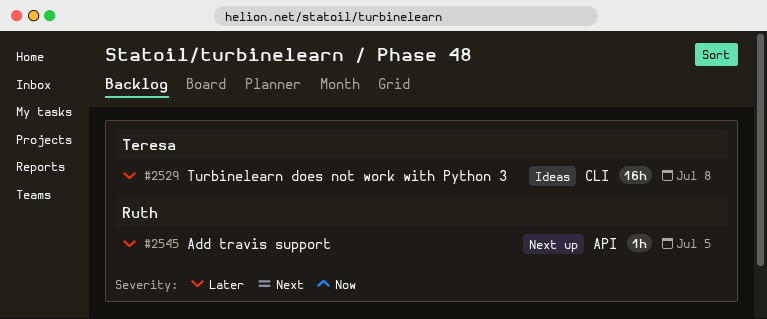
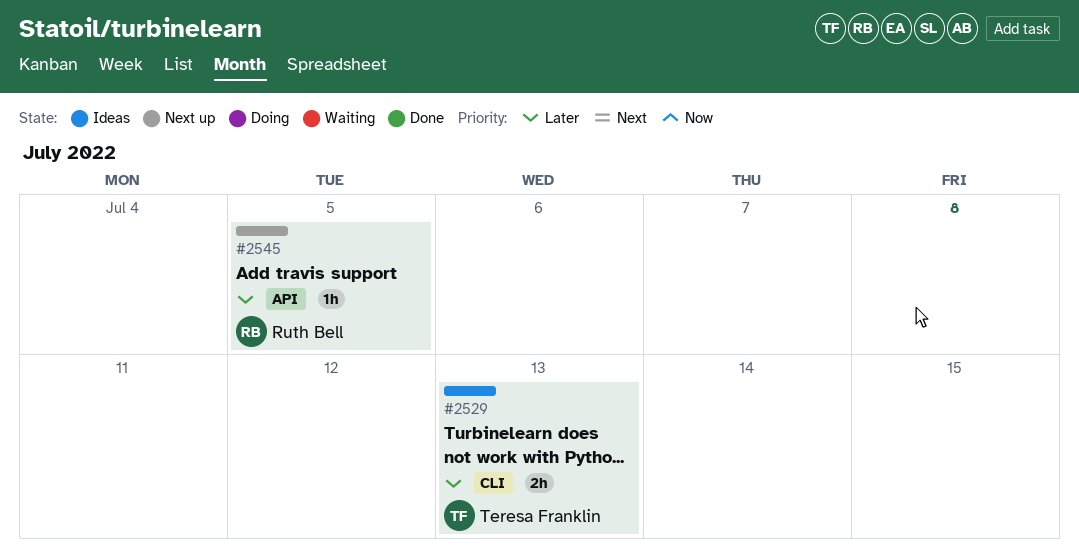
#2529, estimate: 16h -> 2h
#2529, due: Jul 8 -> Jul 13

